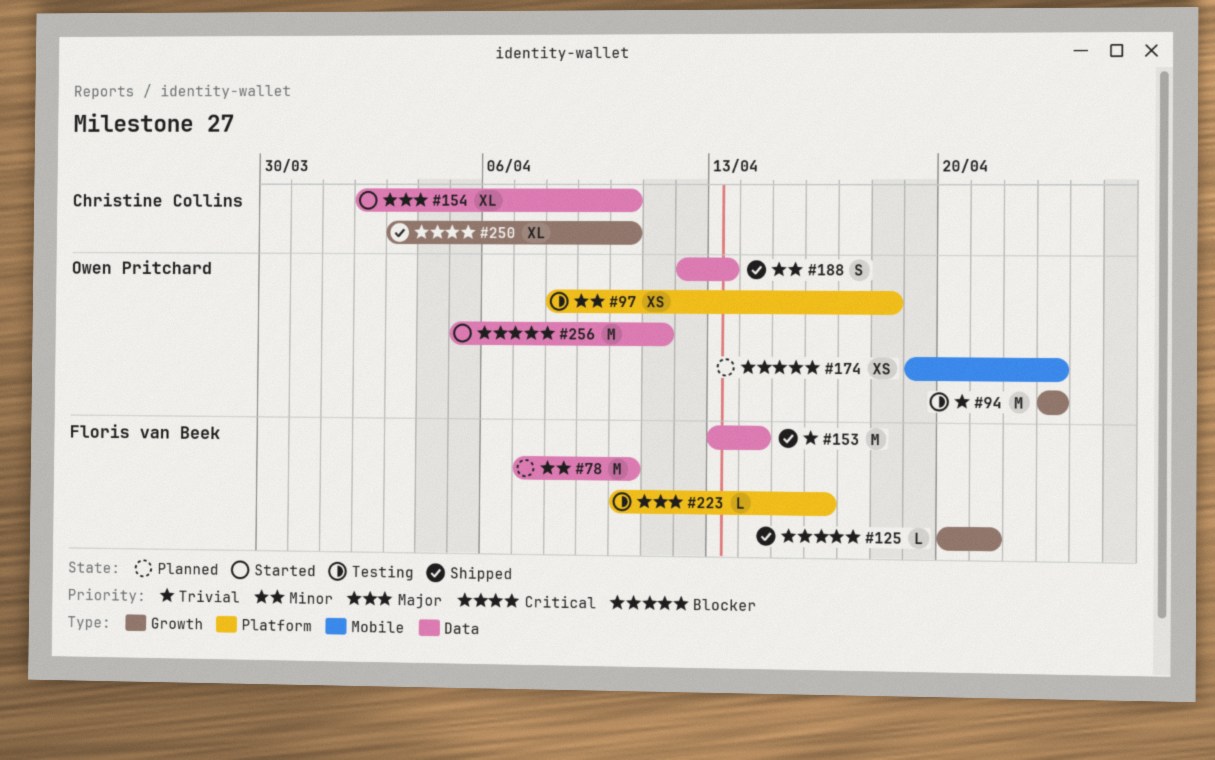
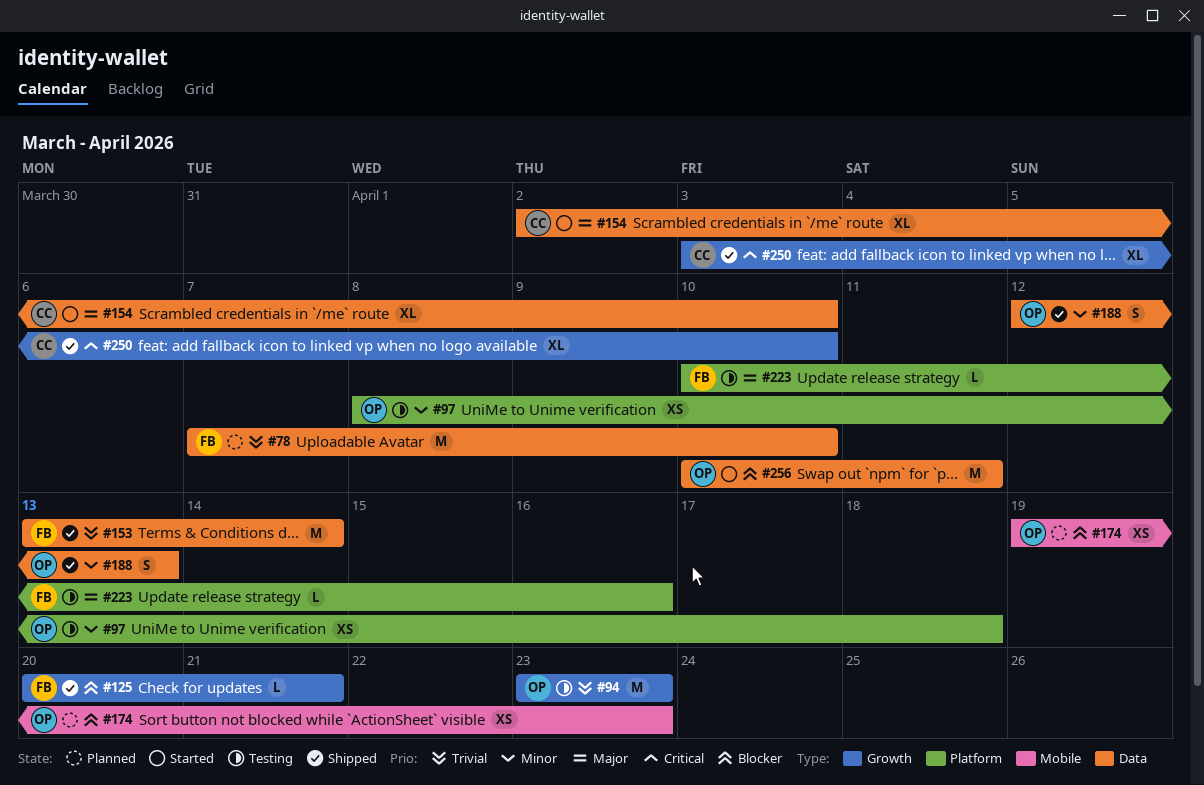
#78, priority: Minor -> Trivial
#256, start: Apr 5 -> Apr 10

